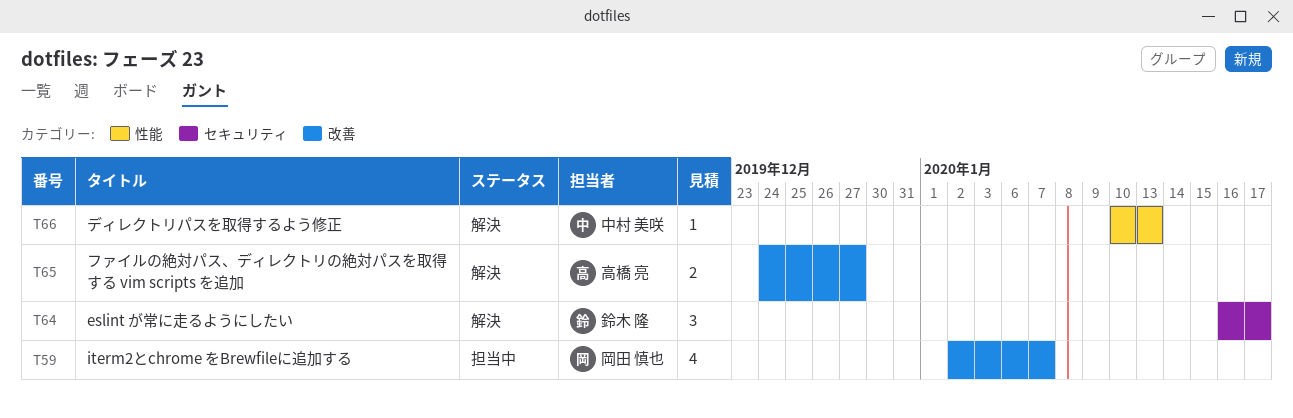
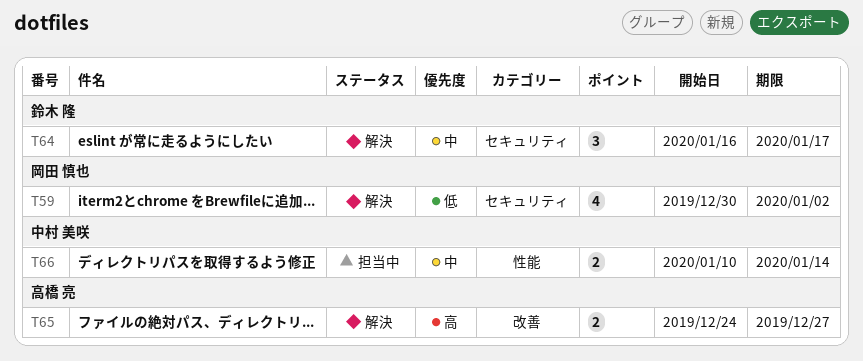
T59, status: 担当中 -> 解決
T59, label: 改善 -> セキュリティ
T59, start: Jan 2 -> Dec 30
T59, due: Jan 7 -> Jan 2
T66, status: 解決 -> 担当中
T66, estimate: 1 -> 2
T66, due: Jan 13 -> Jan 14

